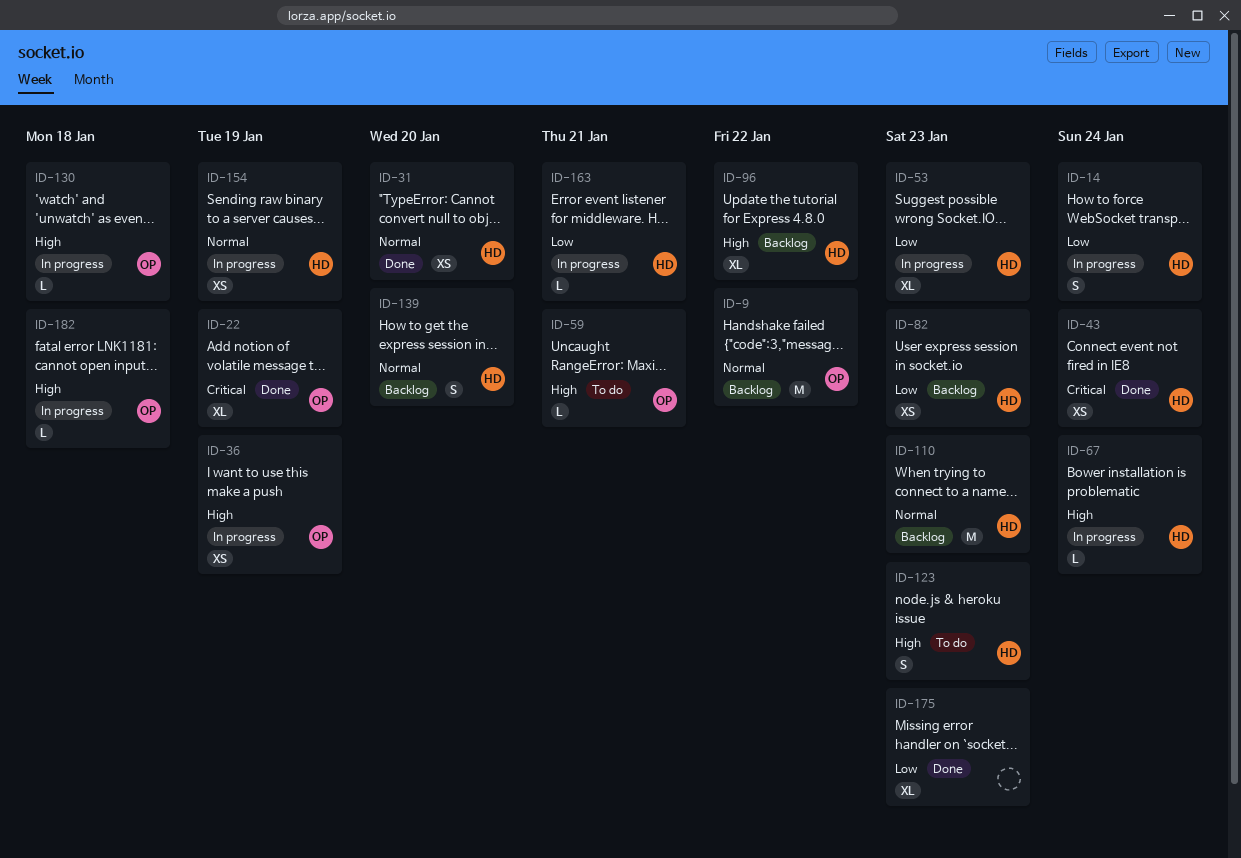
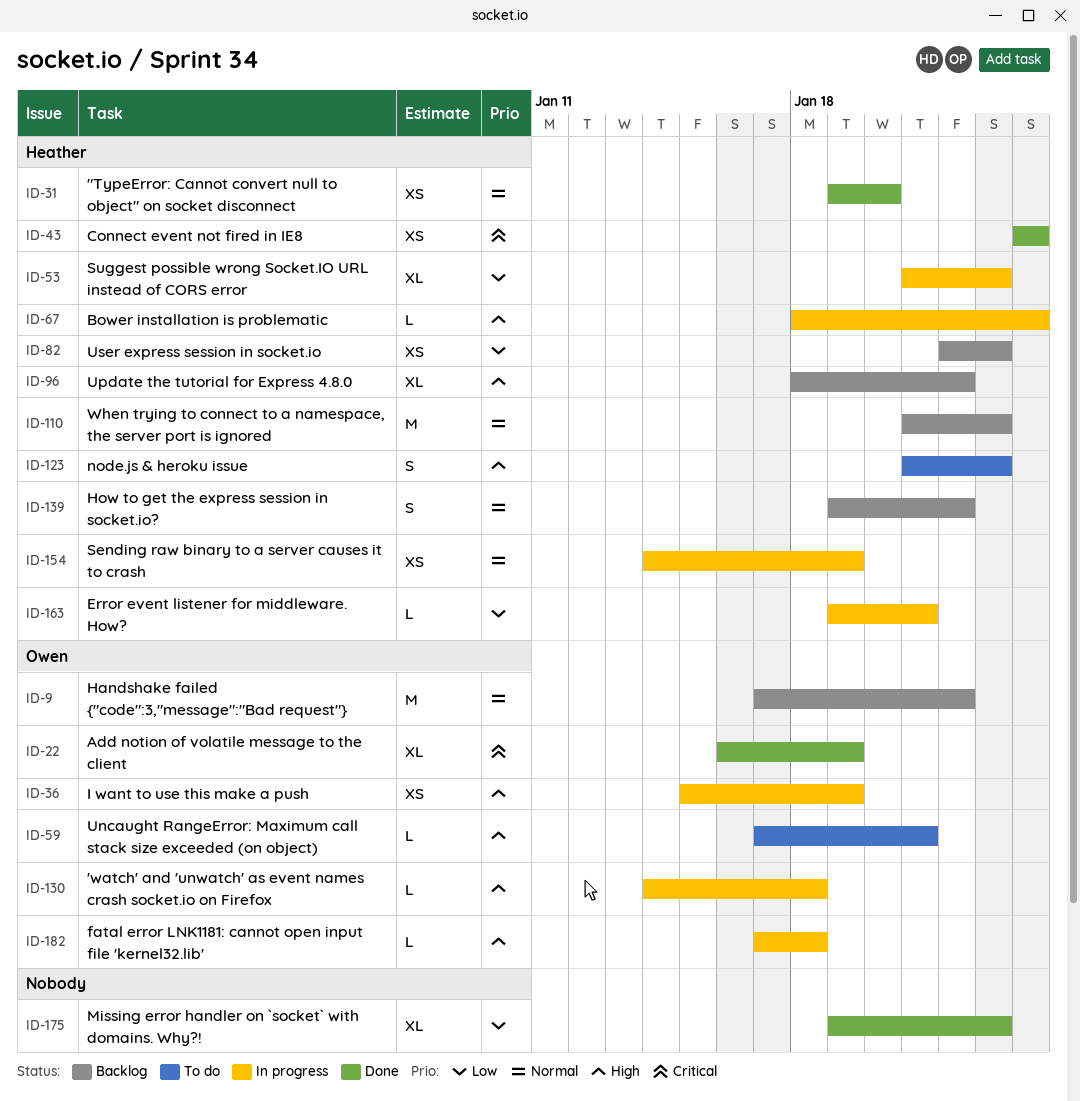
ID-14: present -> none
ID-139, due: Jan 20 -> Jan 22

